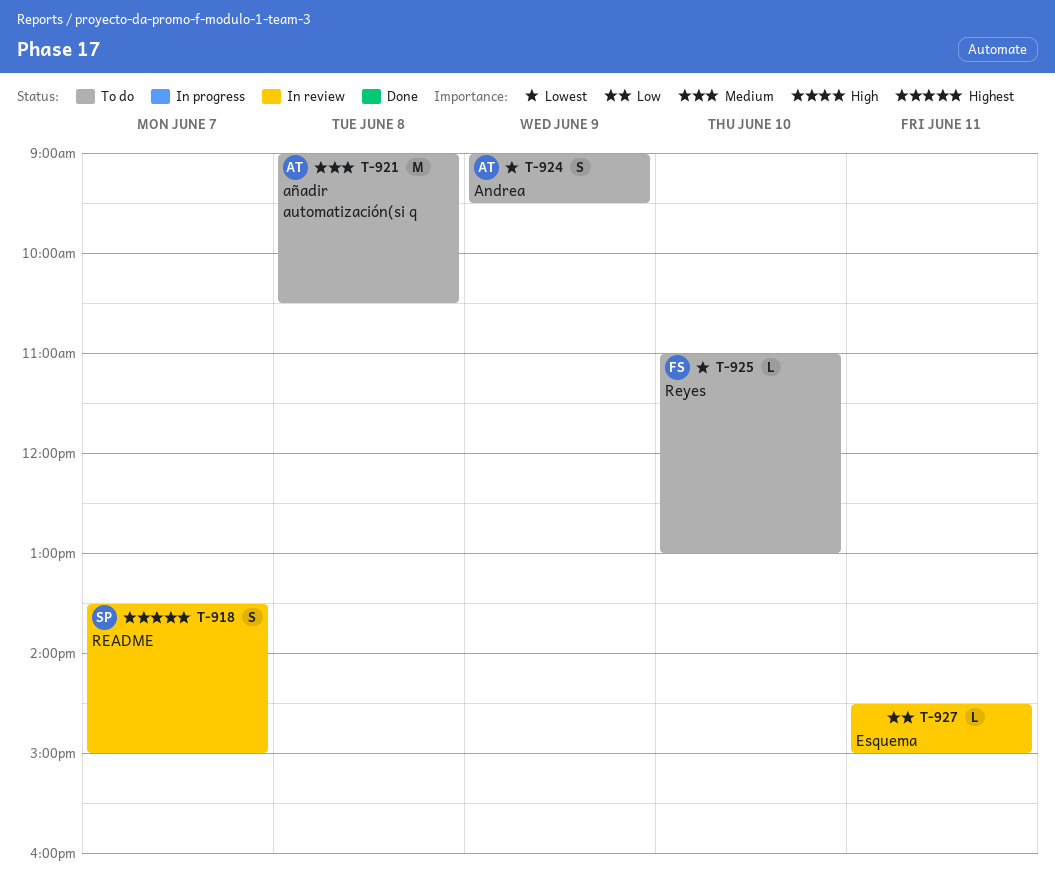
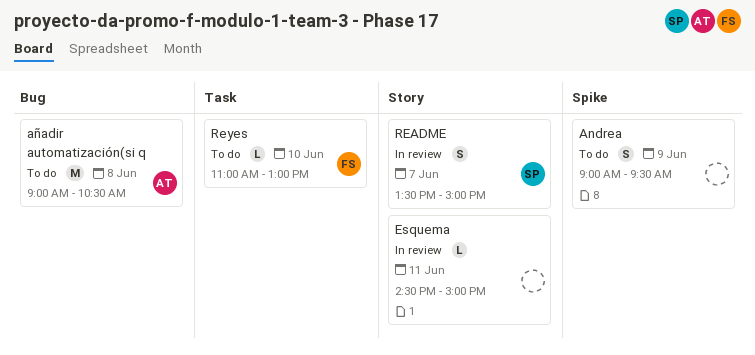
Andrea, owner: AT -> none

